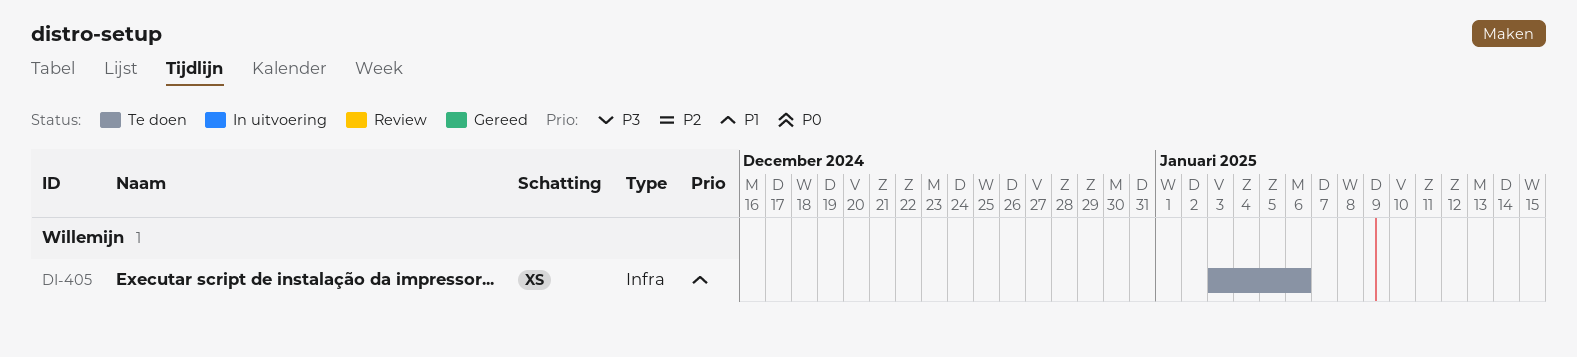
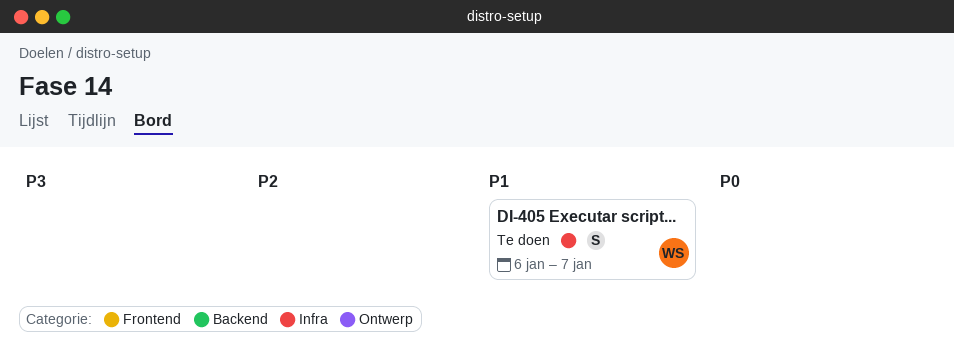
DI-405, estimate: XS -> S
DI-405, start: Jan 3 -> Jan 6
DI-405, due: Jan 6 -> Jan 7

